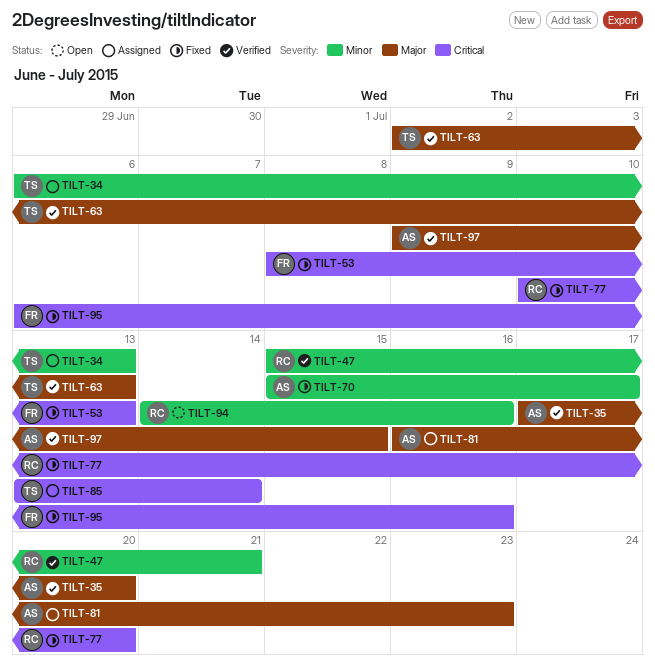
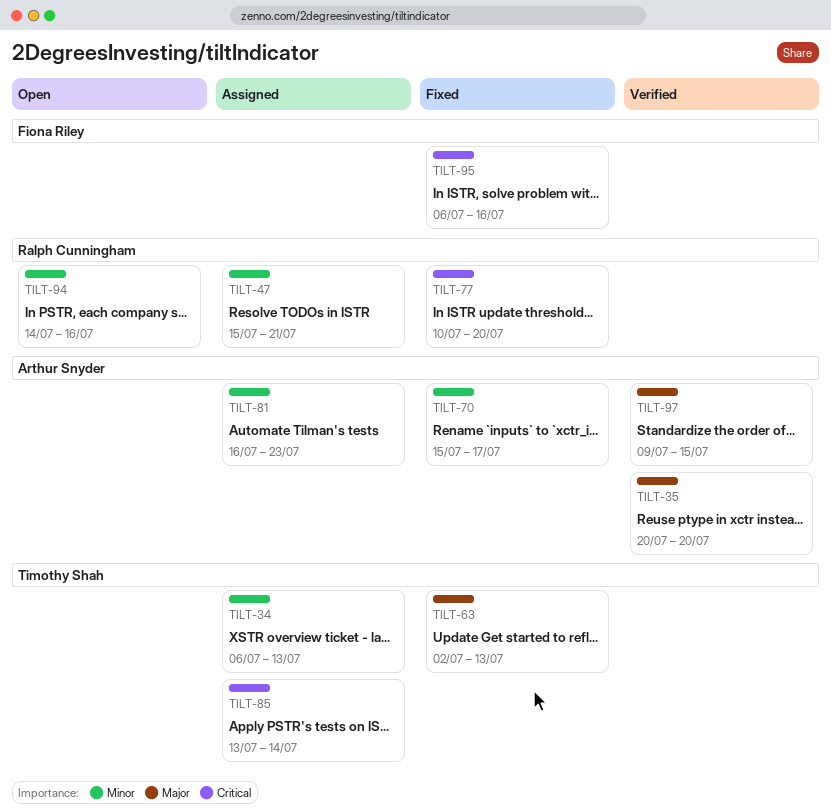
TILT-35, start: Jul 17 -> Jul 20
TILT-47, status: Verified -> Assigned
TILT-53: present -> none
TILT-63, status: Verified -> Fixed
TILT-81, priority: Major -> Minor

